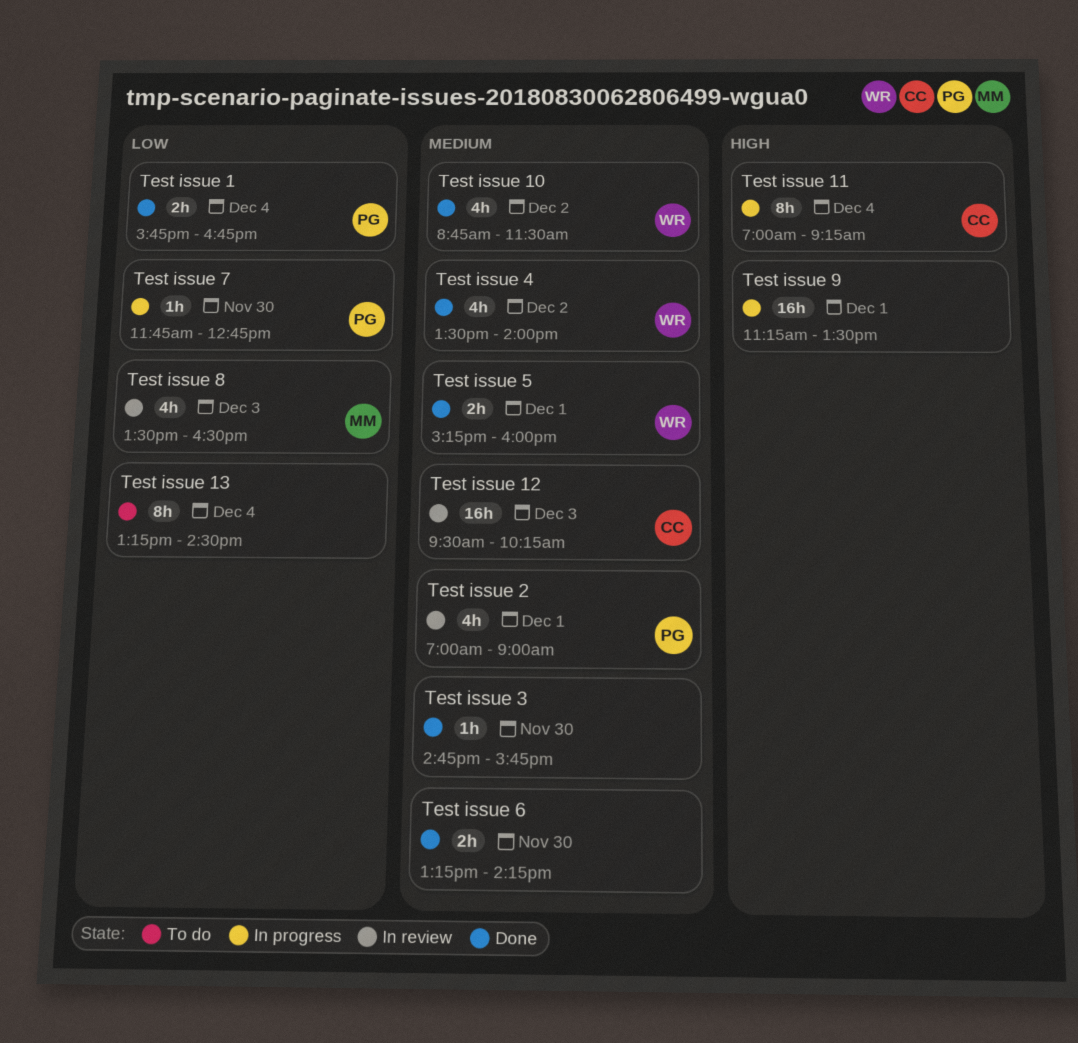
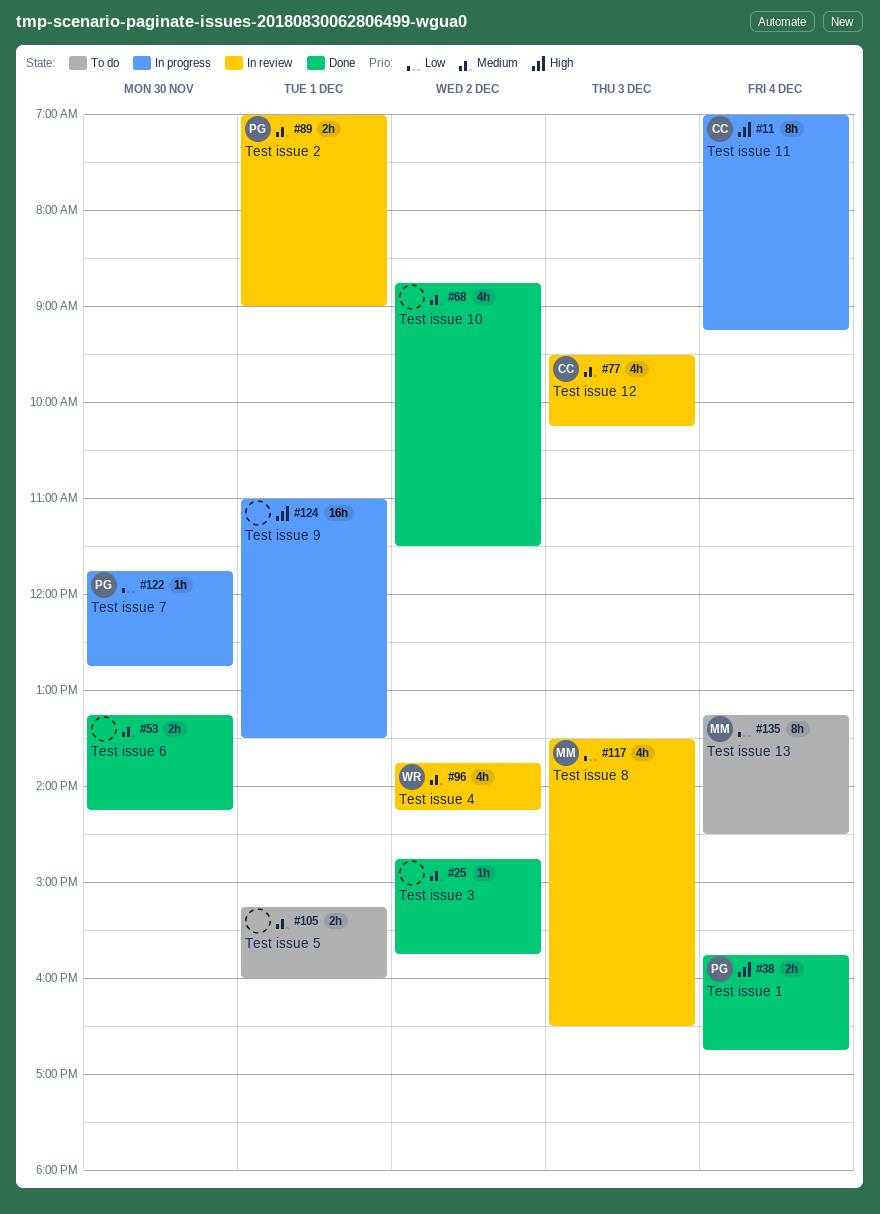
Test issue 1, priority: Low -> High
Test issue 10, owner: WR -> none
Test issue 12, estimate: 16h -> 4h
Test issue 13, owner: none -> MM
Test issue 2, estimate: 4h -> 2h
Test issue 3, day: Nov 30 -> Dec 2
Test issue 4, status: Done -> In review
Test issue 4, begins: 13:30 -> 13:45
Test issue 4, ends: 14:00 -> 14:15
Test issue 5, status: Done -> To do
Test issue 5, owner: WR -> none
Test issue 9, begins: 11:15 -> 11:00

